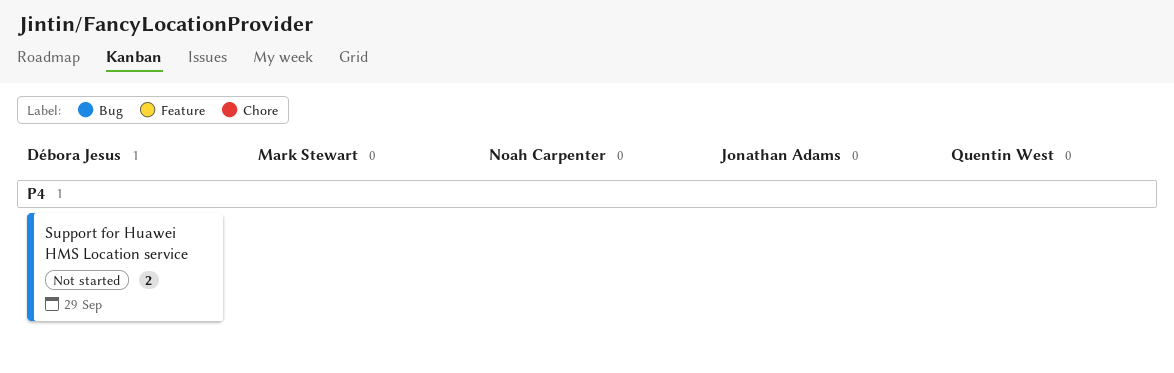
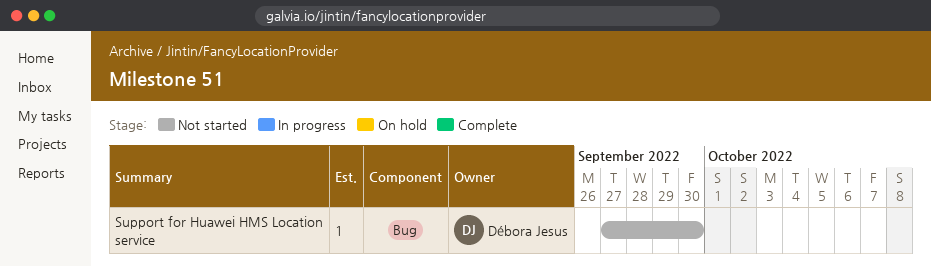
Support for Huawei HMS Location service, estimate: 2 -> 1
Support for Huawei HMS Location service, due: Sep 29 -> Sep 30

